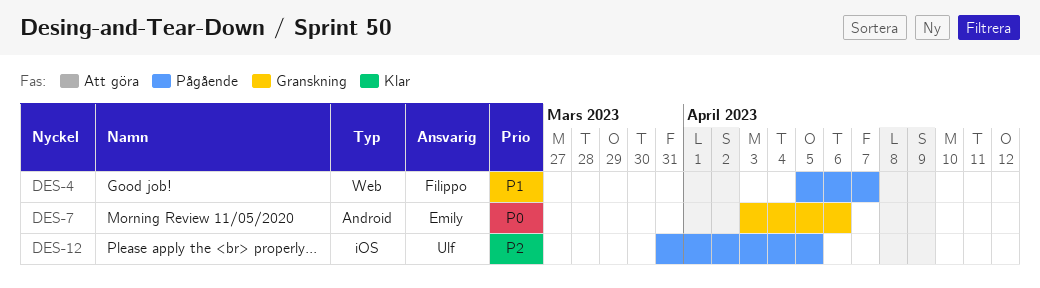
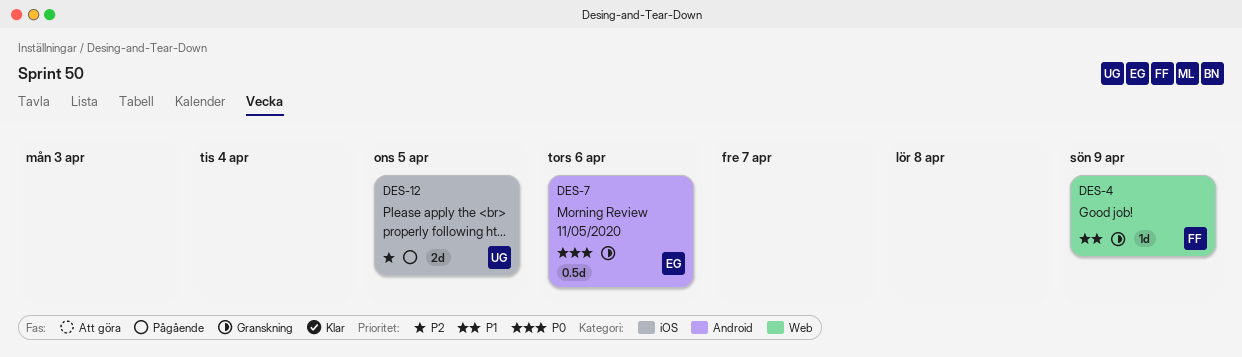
DES-4, status: Pågående -> Granskning
DES-4, due: Apr 7 -> Apr 9

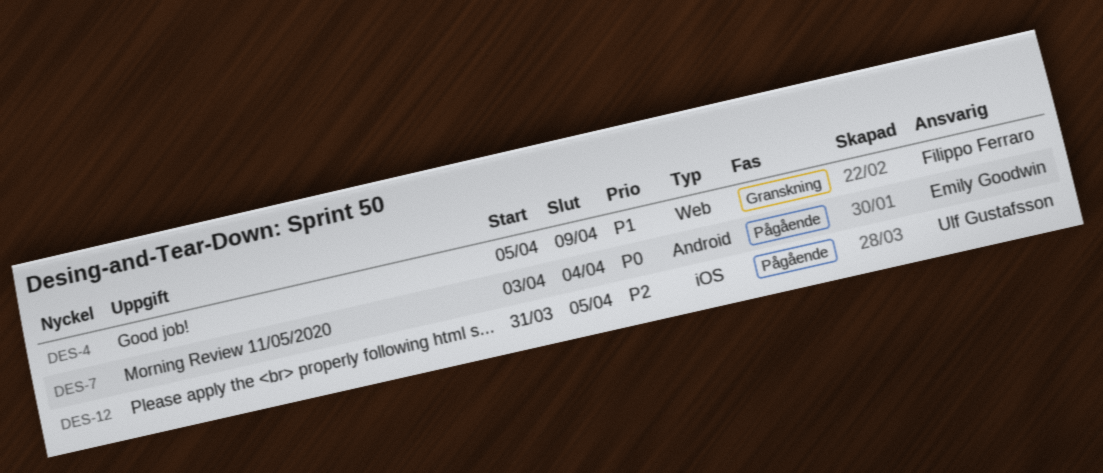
DES-7, status: Granskning -> Pågående
DES-7, due: Apr 6 -> Apr 4

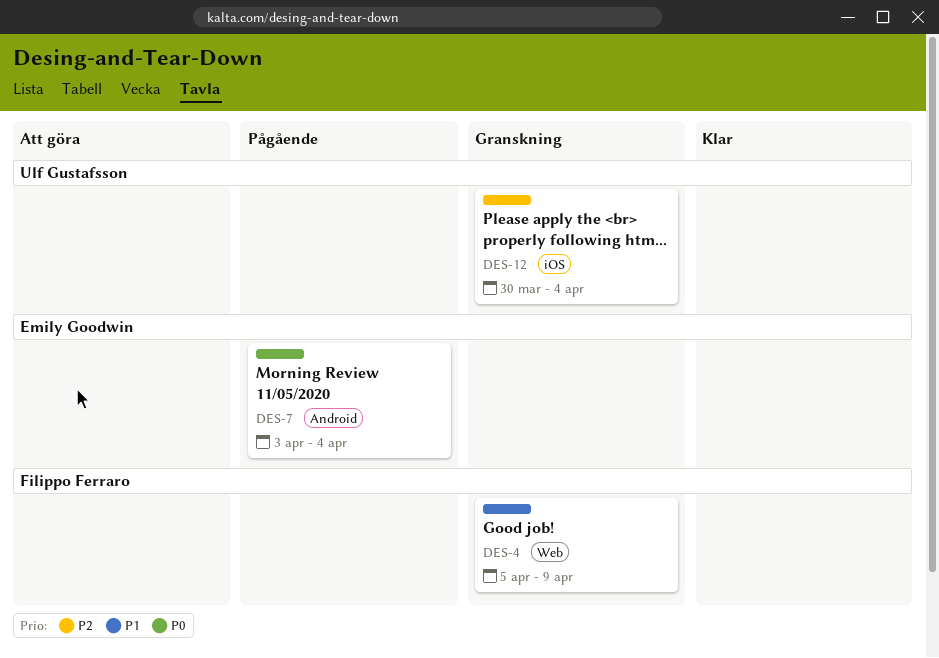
DES-12, status: Pågående -> Granskning
DES-12, start: Mar 31 -> Mar 30
DES-12, due: Apr 5 -> Apr 4

